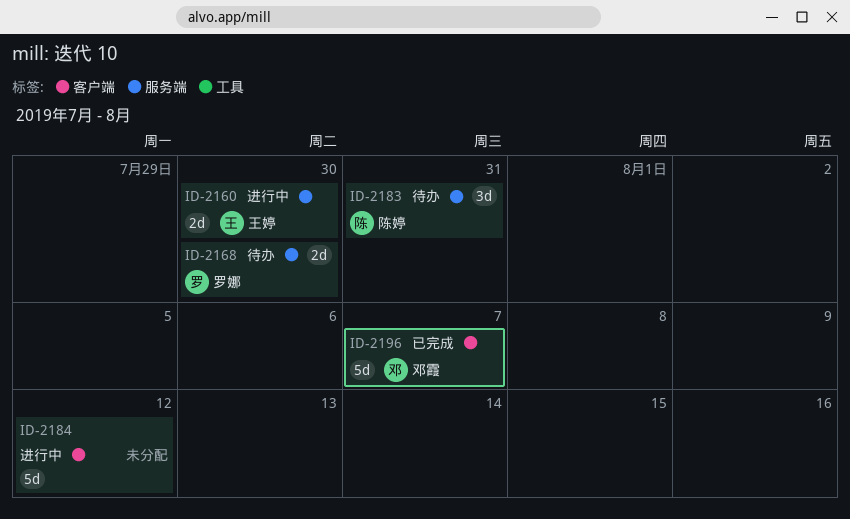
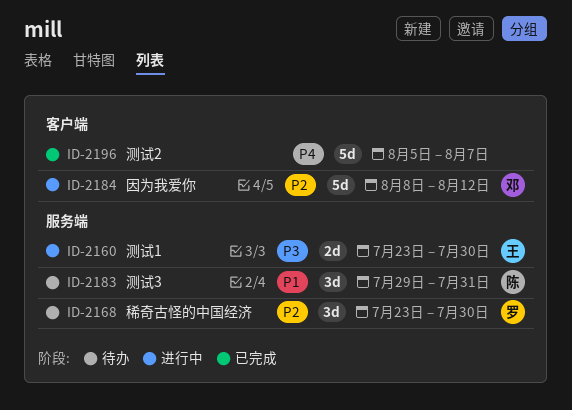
ID-2168, estimate: 2d -> 3d
ID-2184, owner: none -> 邓霞
ID-2196, owner: 邓霞 -> none

